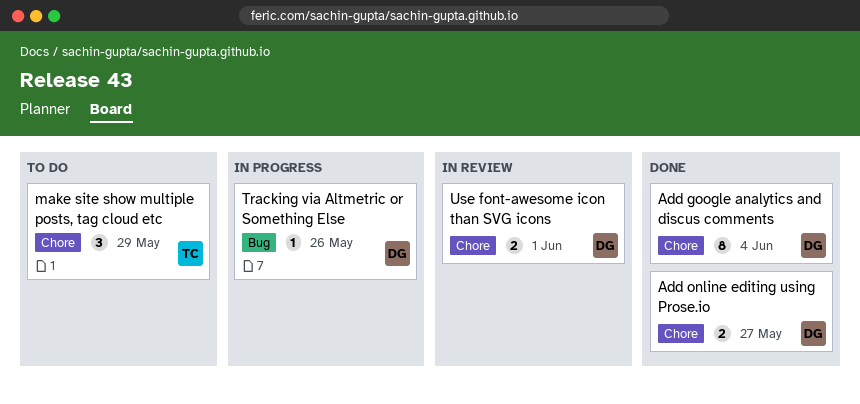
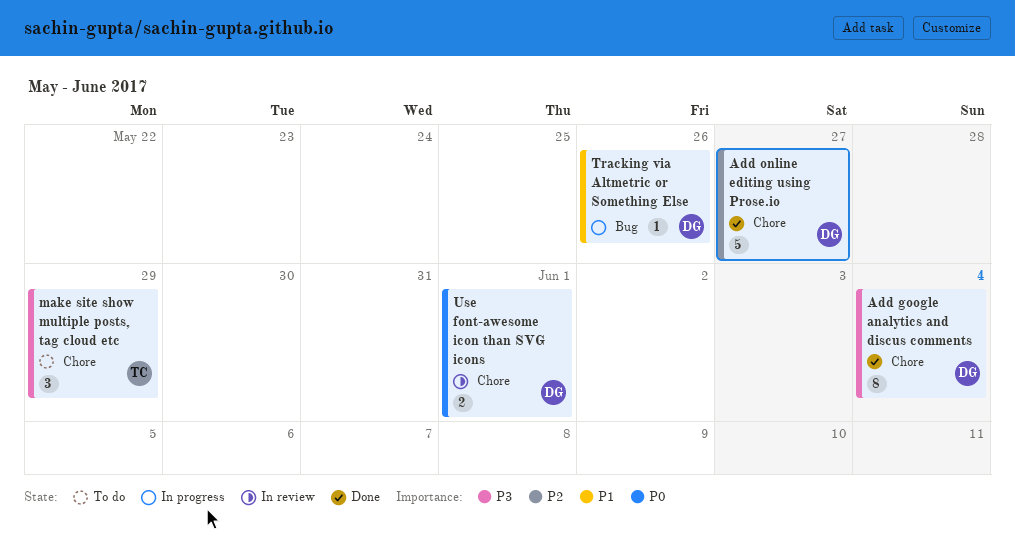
Add online editing using Prose.io, estimate: 2 -> 5

